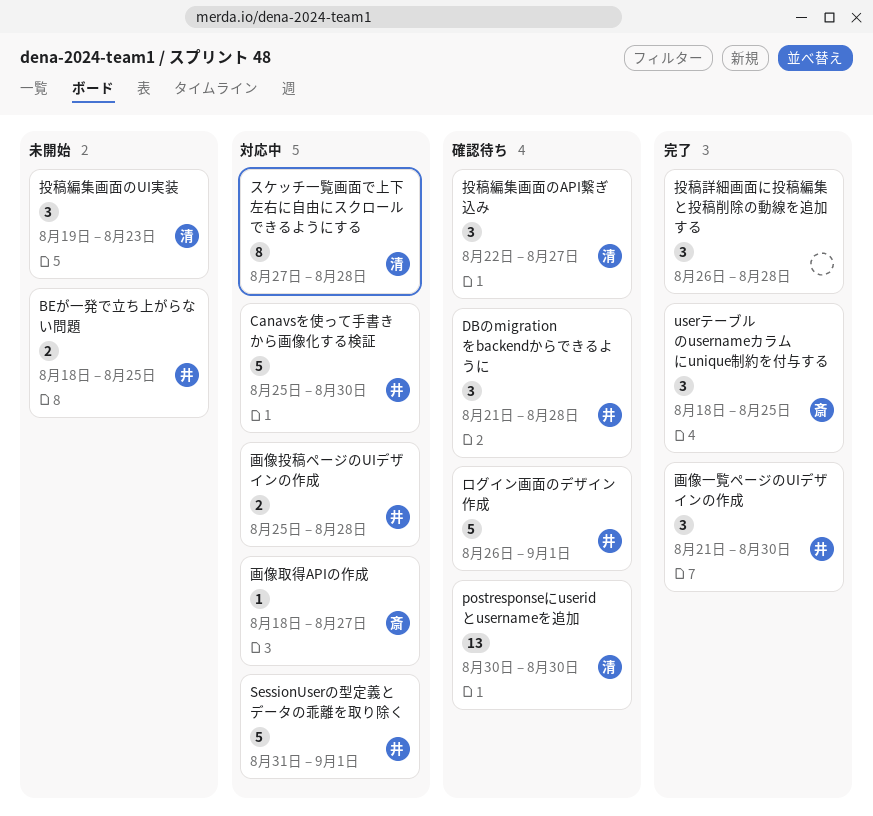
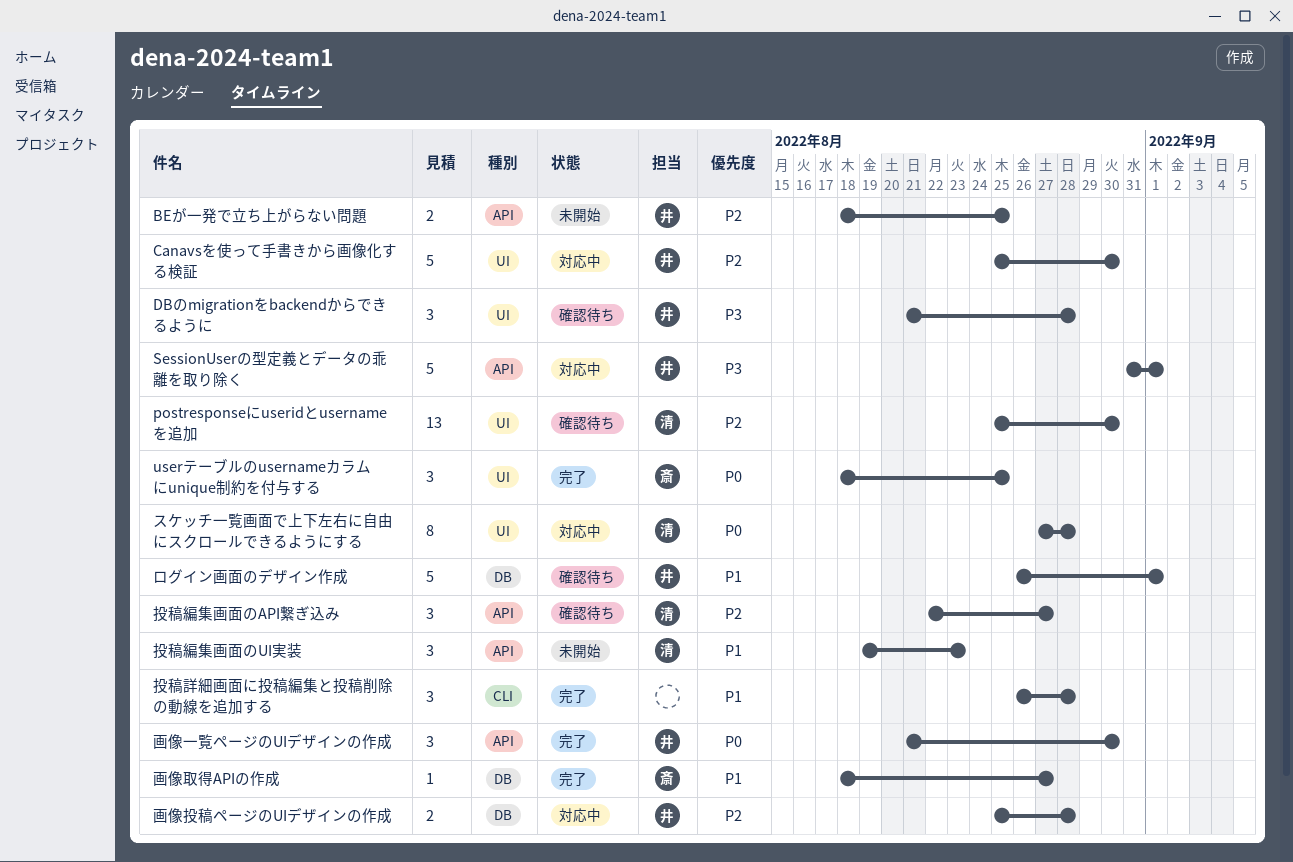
postresponseにuseridとusernameを追加, start: Aug 30 -> Aug 25
画像取得APIの作成, status: 対応中 -> 完了

